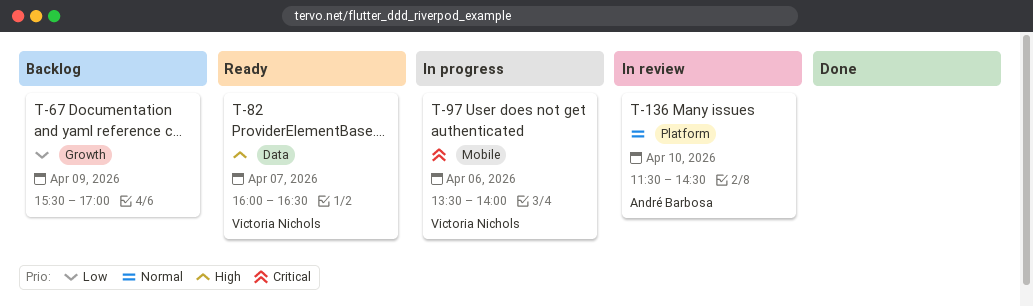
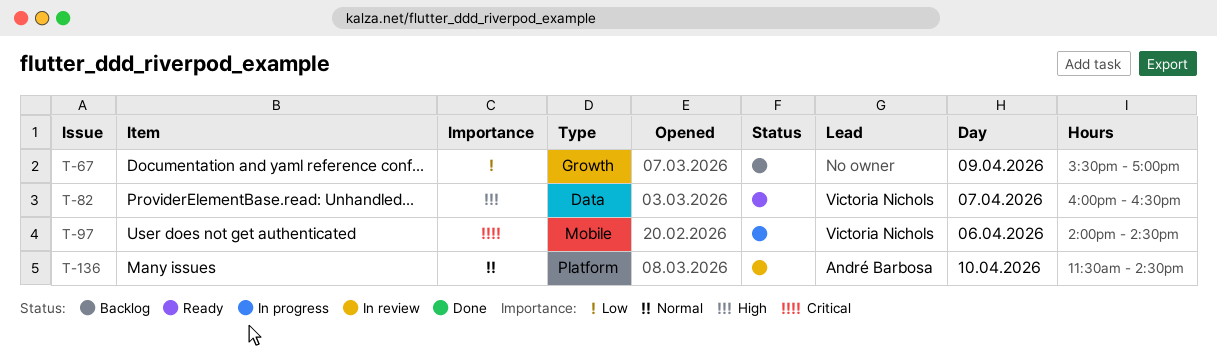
T-97, begins: 13:30 -> 14:00
T-97, ends: 14:00 -> 14:30

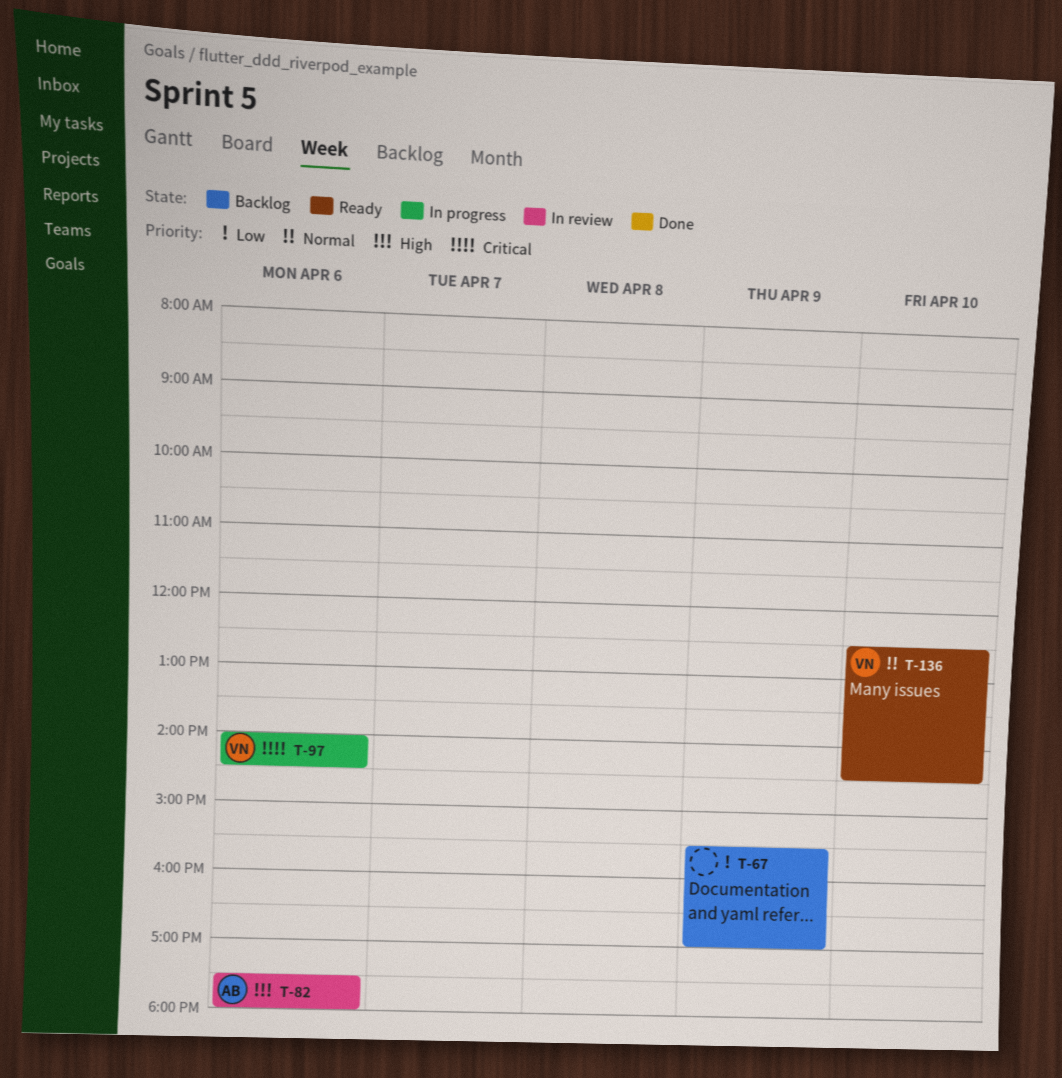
T-82, status: Ready -> In review
T-82, owner: Victoria Nichols -> André Barbosa
T-82, day: Apr 7 -> Apr 6
T-82, begins: 16:00 -> 17:30
T-82, ends: 16:30 -> 18:00
T-136, status: In review -> Ready
T-136, owner: André Barbosa -> Victoria Nichols
T-136, begins: 11:30 -> 12:30

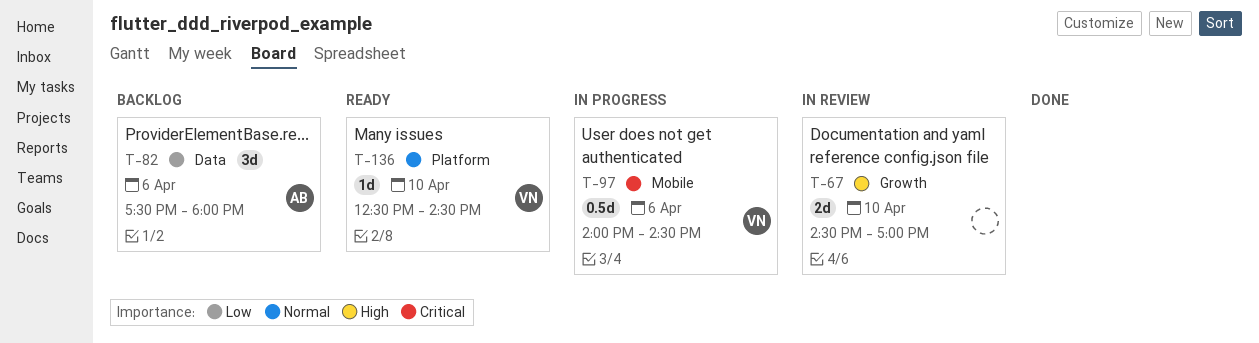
T-67, status: Backlog -> In review
T-67, priority: Low -> High
T-67, day: Apr 9 -> Apr 10
T-67, begins: 15:30 -> 14:30
T-82, status: In review -> Backlog
T-82, priority: High -> Low

